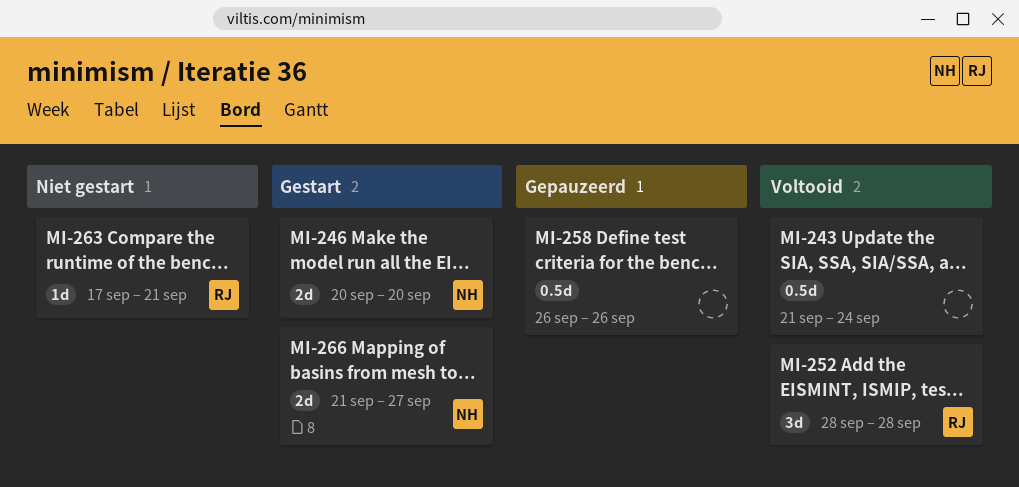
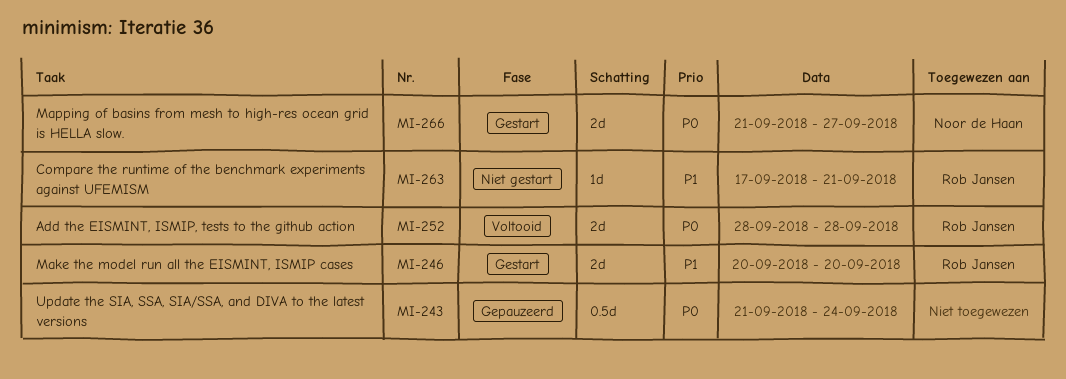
MI-243, status: Voltooid -> Gepauzeerd
MI-246, owner: Noor de Haan -> Rob Jansen
MI-252, estimate: 3d -> 2d
MI-258: present -> none

